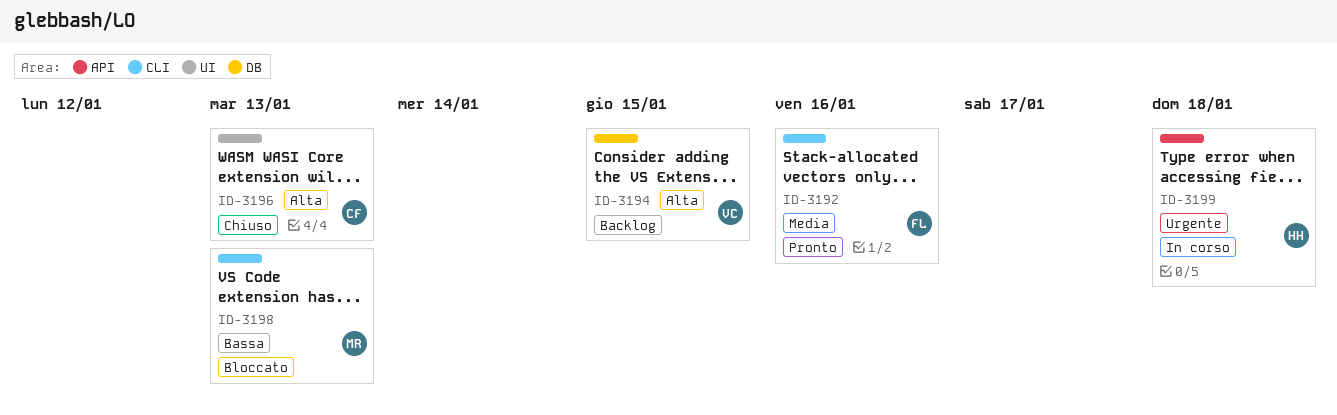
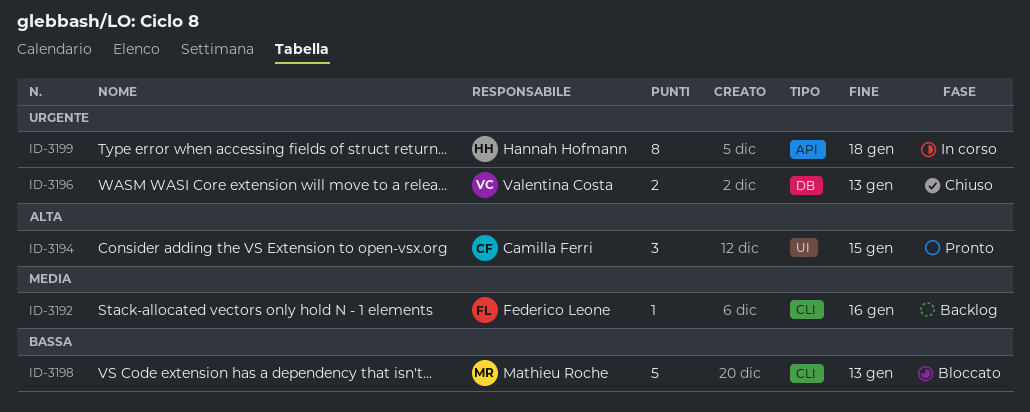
ID-3192, status: Pronto -> Backlog
ID-3194, status: Backlog -> Pronto
ID-3194, owner: Valentina Costa -> Camilla Ferri
ID-3194, label: DB -> UI
ID-3196, owner: Camilla Ferri -> Valentina Costa
ID-3196, priority: Alta -> Urgente
ID-3196, label: UI -> DB

